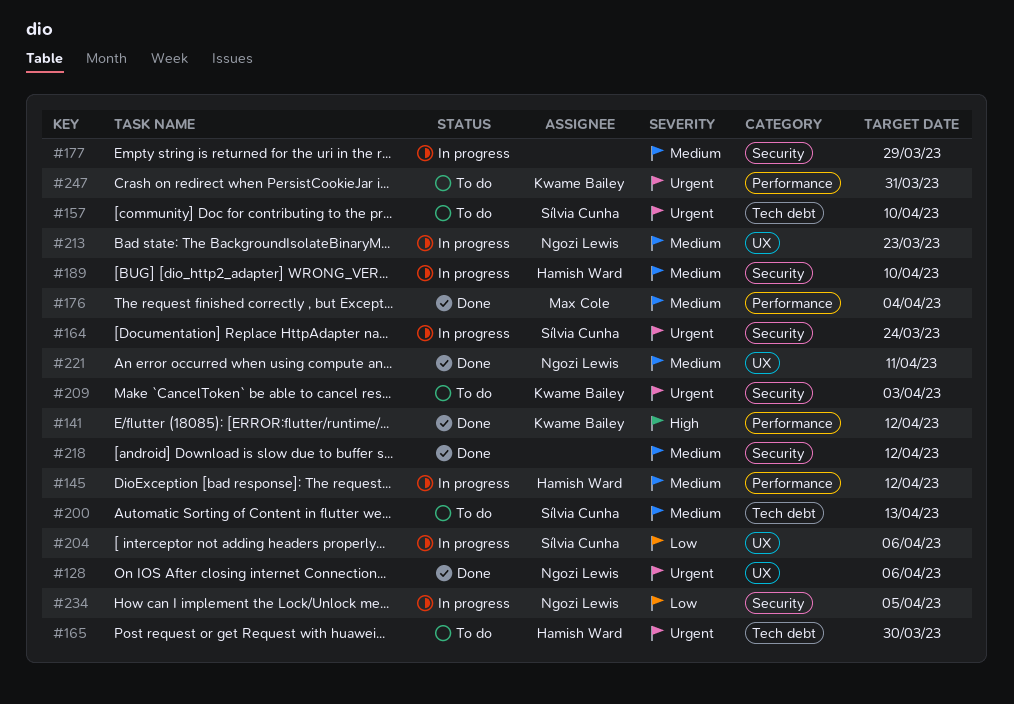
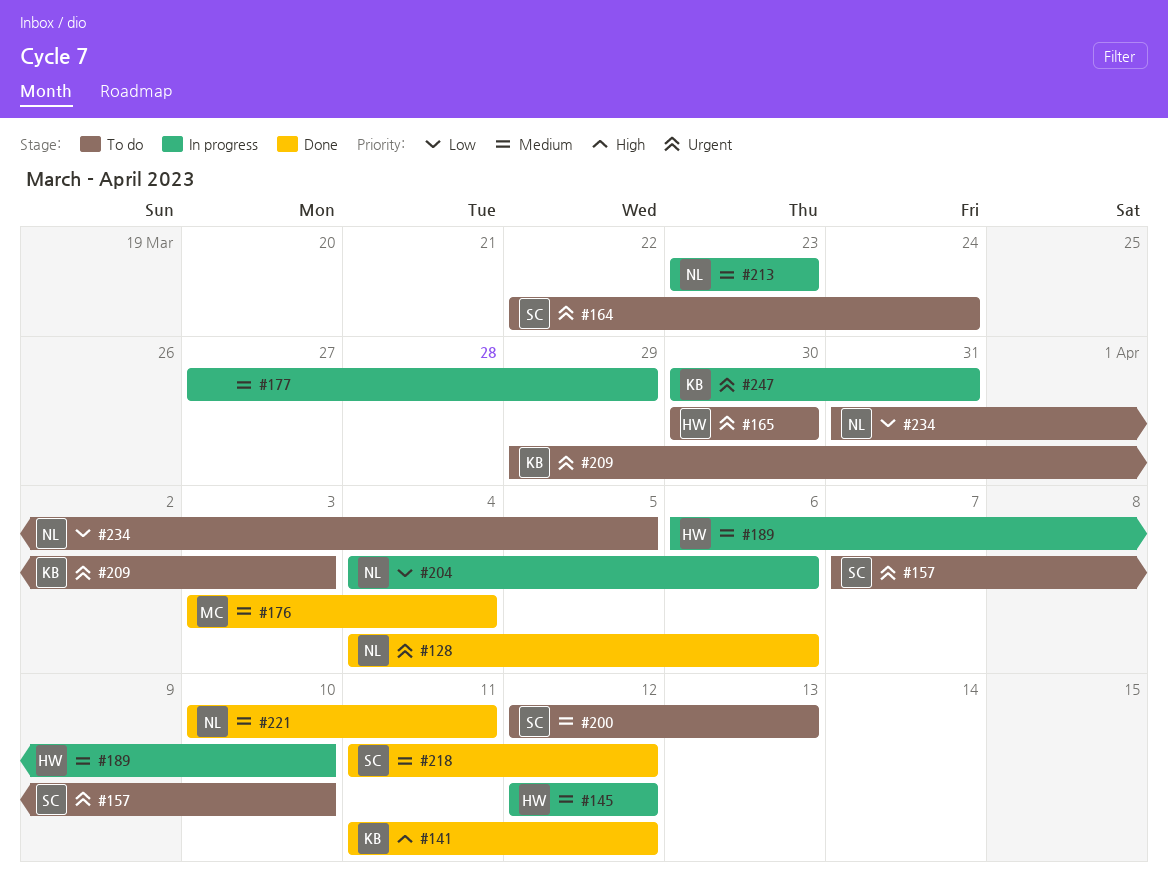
#164, status: In progress -> To do
#204, owner: Sílvia Cunha -> Ngozi Lewis
#218, owner: none -> Sílvia Cunha
#234, status: In progress -> To do
#247, status: To do -> In progress

